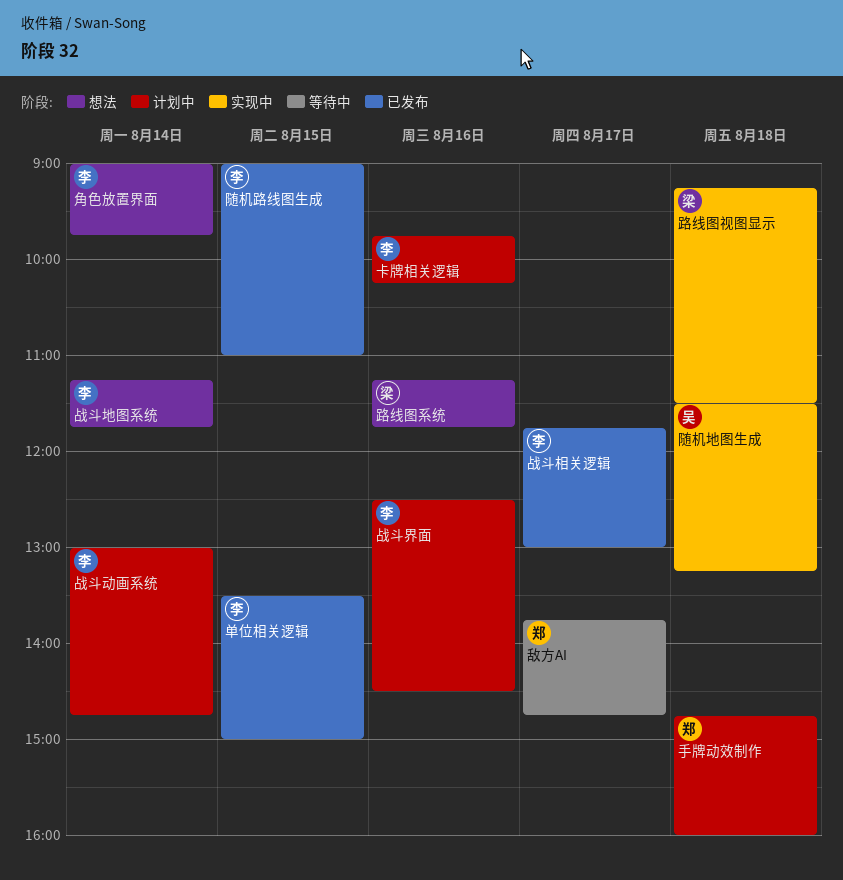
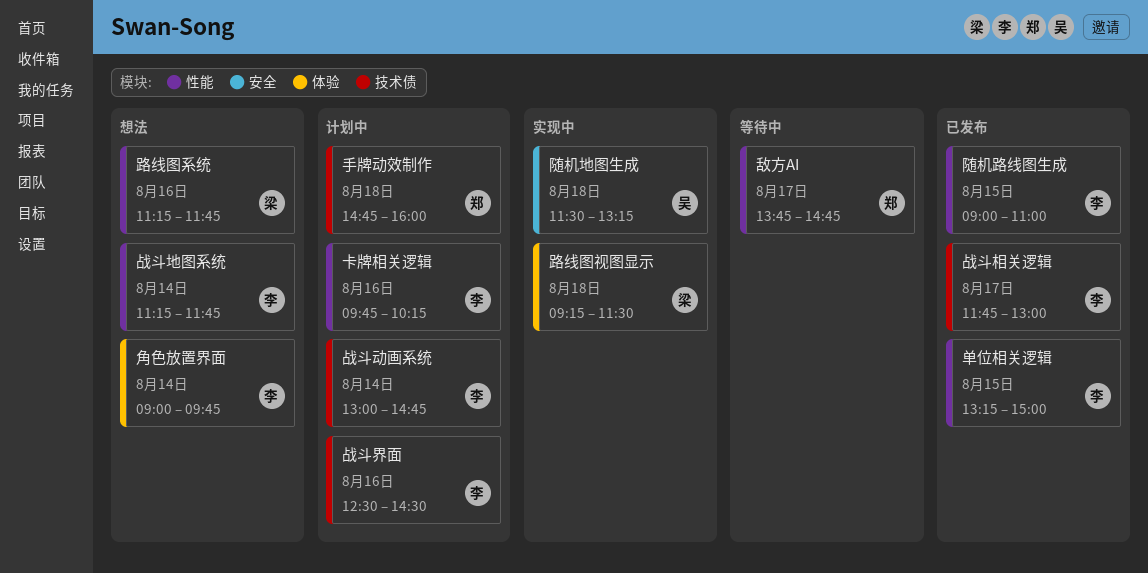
单位相关逻辑, begins: 13:30 -> 13:15

